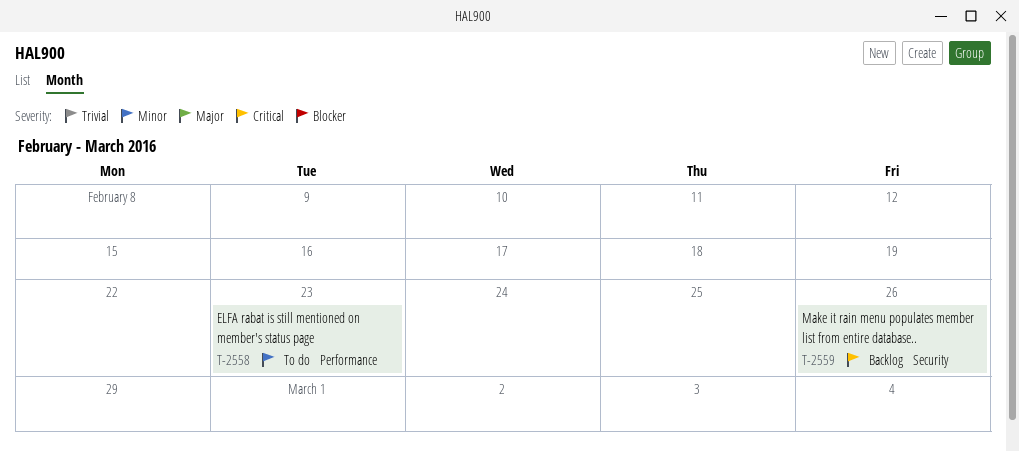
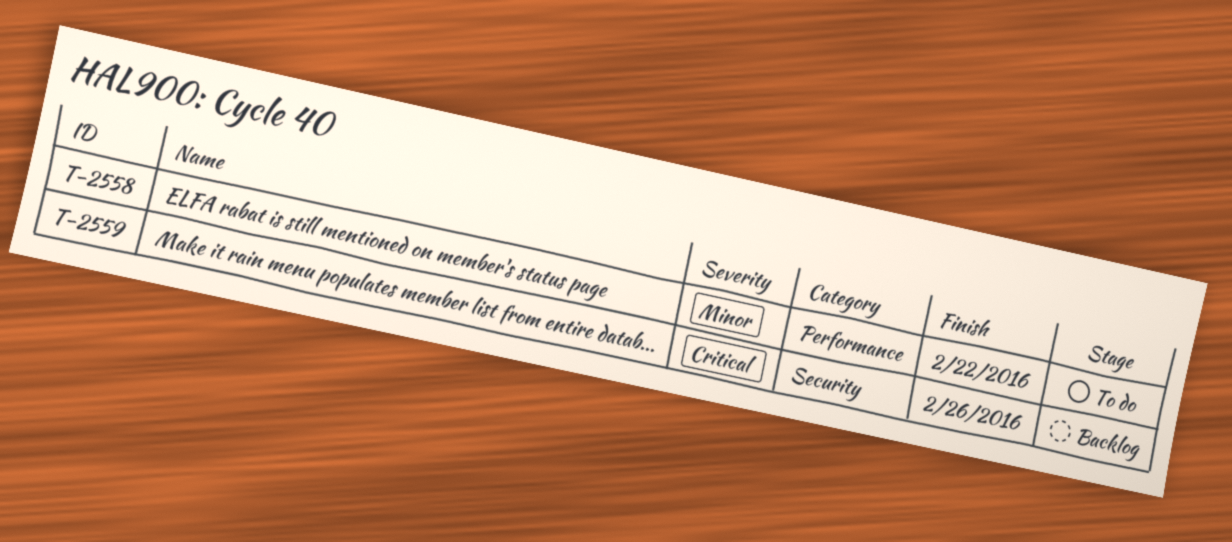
T-2558, due: Feb 23 -> Feb 22

